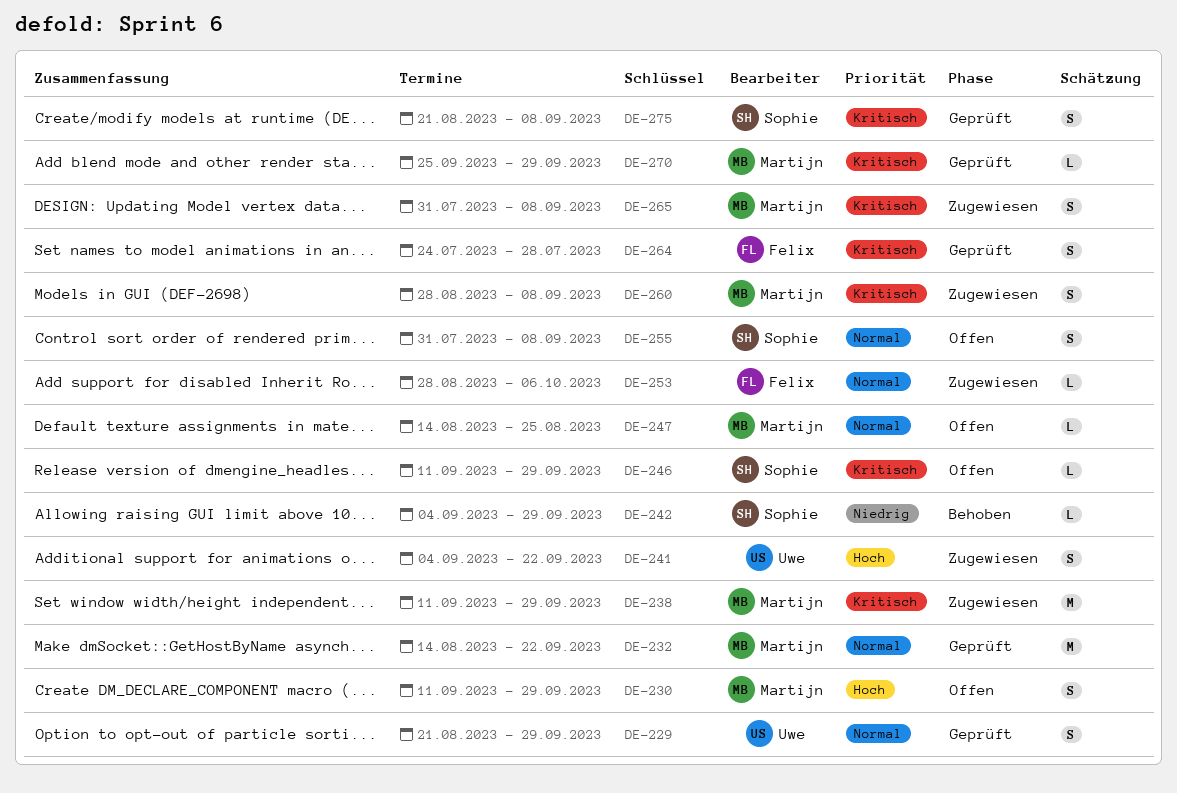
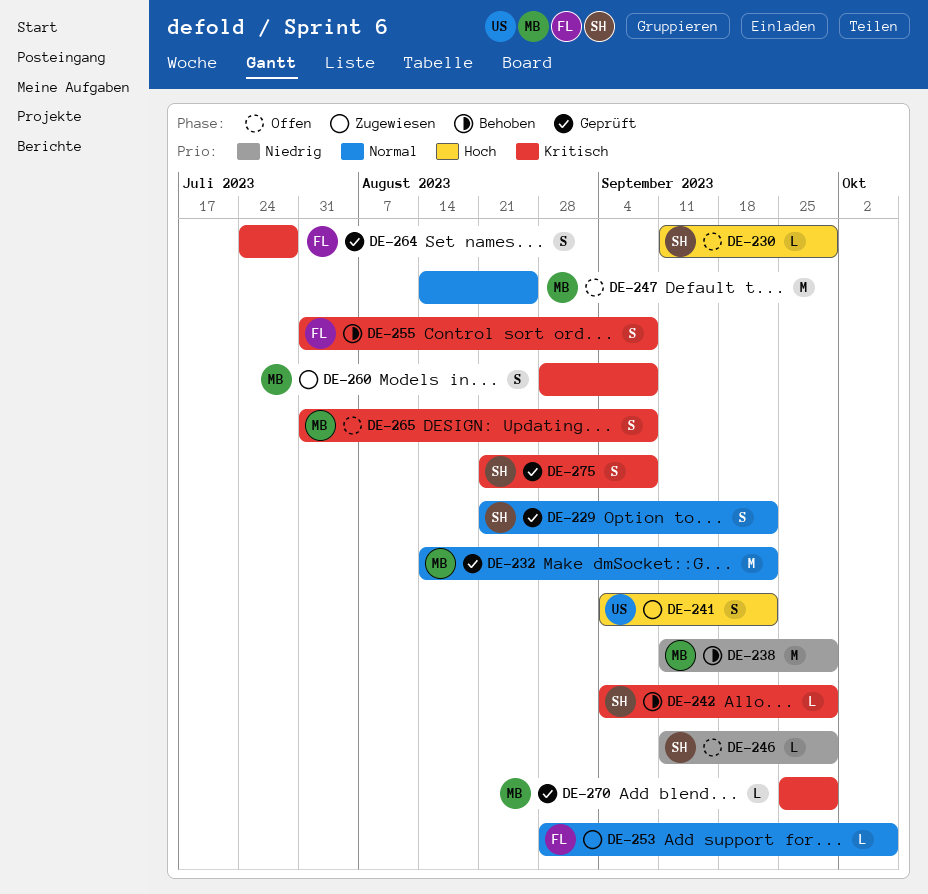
DE-229, owner: Uwe -> Sophie
DE-229, due: Sep 29 -> Sep 22
DE-230, owner: Martijn -> Sophie
DE-230, estimate: S -> L
DE-238, status: Zugewiesen -> Behoben
DE-238, priority: Kritisch -> Niedrig
DE-242, priority: Niedrig -> Kritisch
DE-246, priority: Kritisch -> Niedrig
DE-247, estimate: L -> M
DE-255, status: Offen -> Behoben
DE-255, owner: Sophie -> Felix
DE-255, priority: Normal -> Kritisch
DE-265, status: Zugewiesen -> Offen

